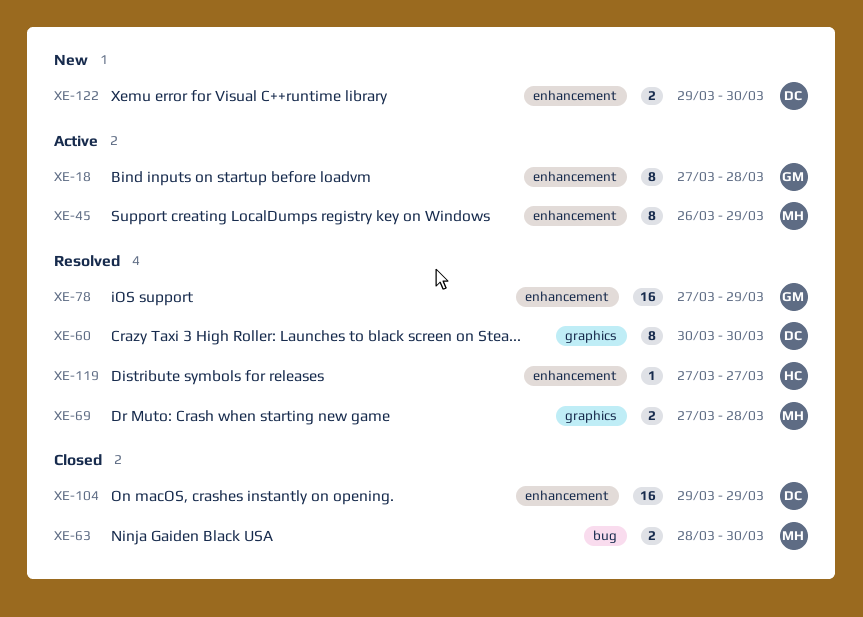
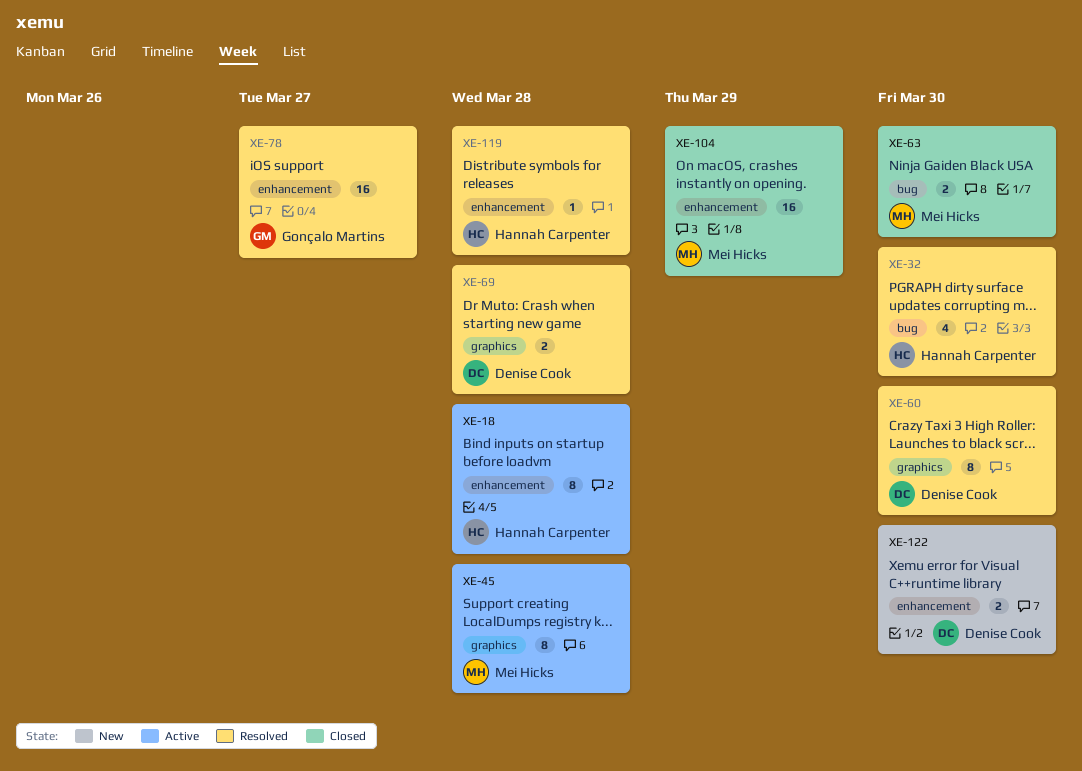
XE-18, owner: Gonçalo Martins -> Hannah Carpenter
XE-32: none -> present
XE-45, label: enhancement -> graphics
XE-45, due: Mar 29 -> Mar 28
XE-69, owner: Mei Hicks -> Denise Cook
XE-78, due: Mar 29 -> Mar 27
XE-104, owner: Denise Cook -> Mei Hicks
XE-119, due: Mar 27 -> Mar 28

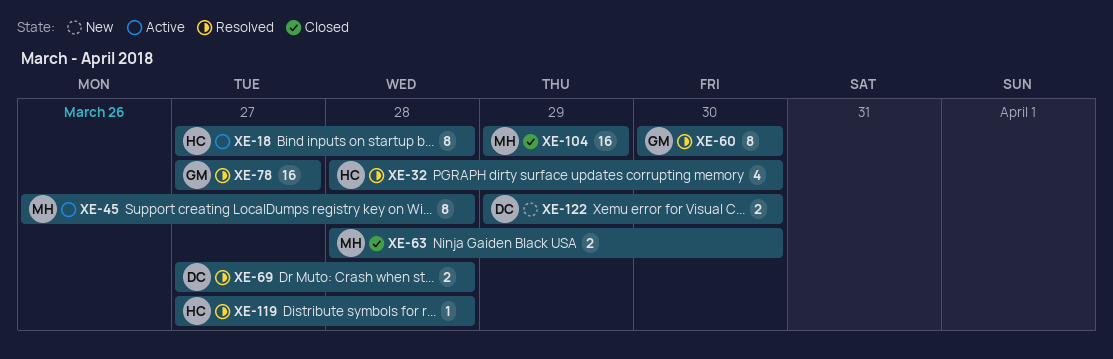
XE-60, owner: Denise Cook -> Gonçalo Martins

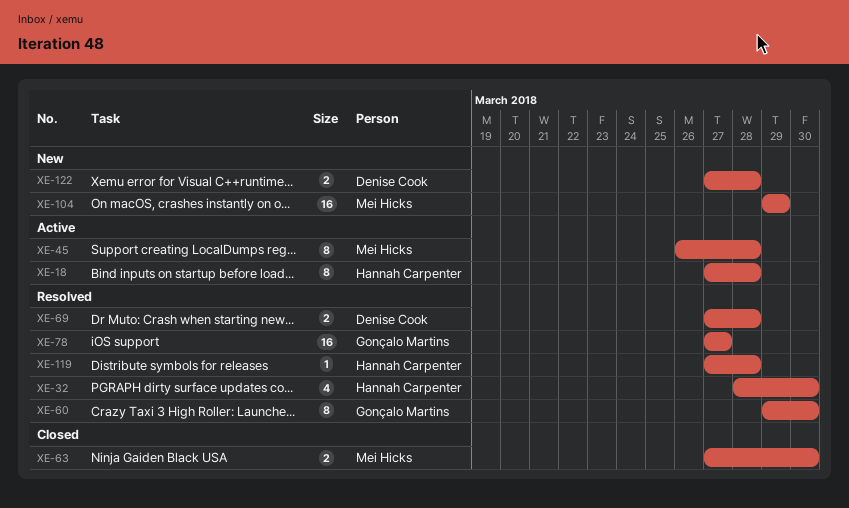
XE-60, start: Mar 30 -> Mar 29
XE-63, start: Mar 28 -> Mar 27
XE-104, status: Closed -> New
XE-122, start: Mar 29 -> Mar 27
XE-122, due: Mar 30 -> Mar 28

